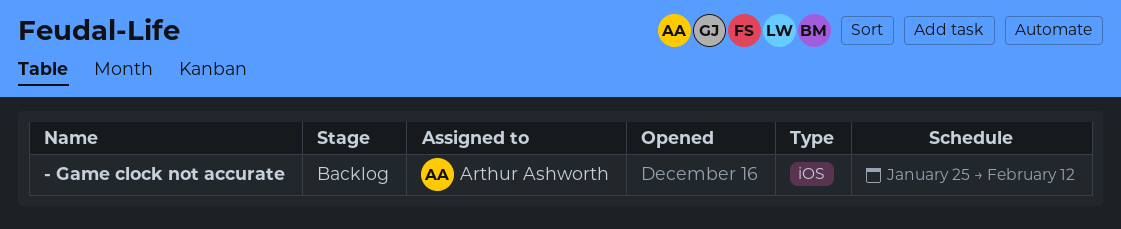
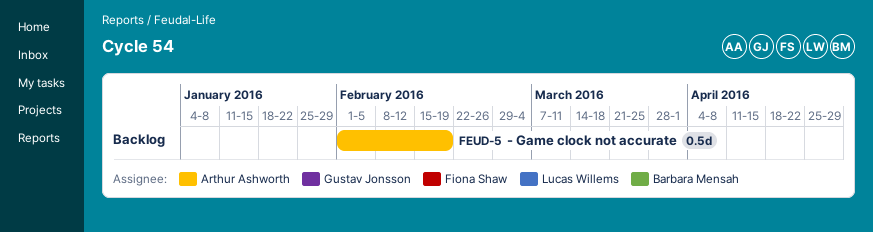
- Game clock not accurate, start: Jan 25 -> Feb 1
- Game clock not accurate, due: Feb 12 -> Feb 19

